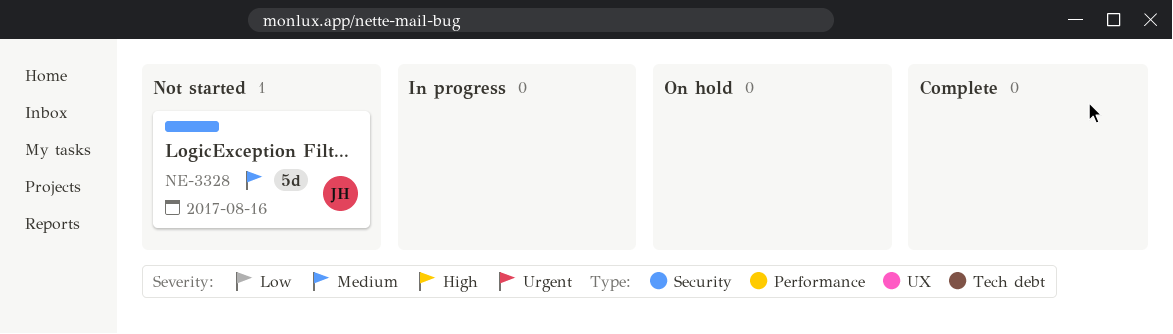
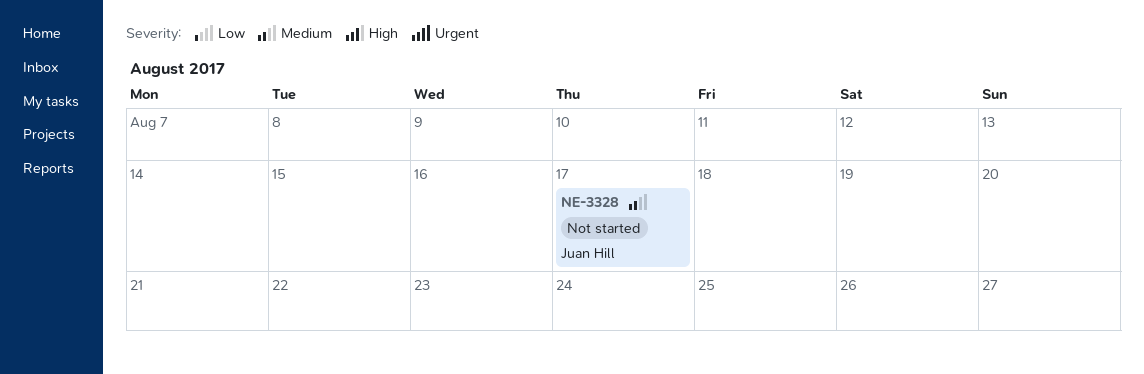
NE-3328, due: Aug 16 -> Aug 17

